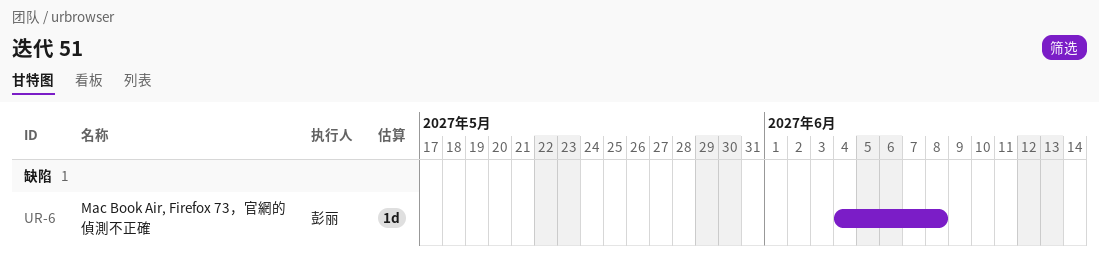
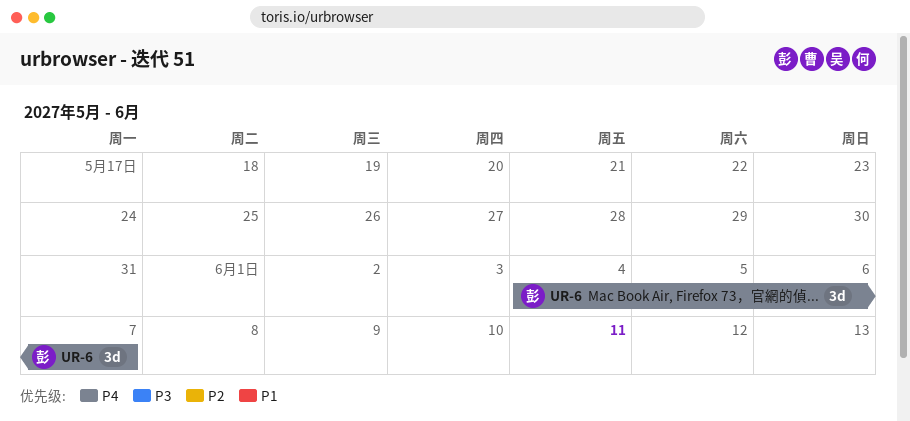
UR-6, estimate: 1d -> 3d
UR-6, due: Jun 8 -> Jun 7

